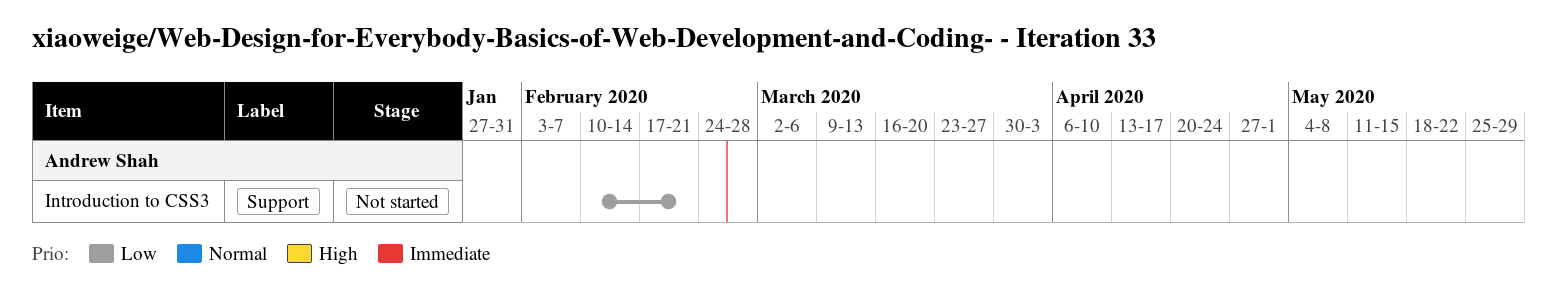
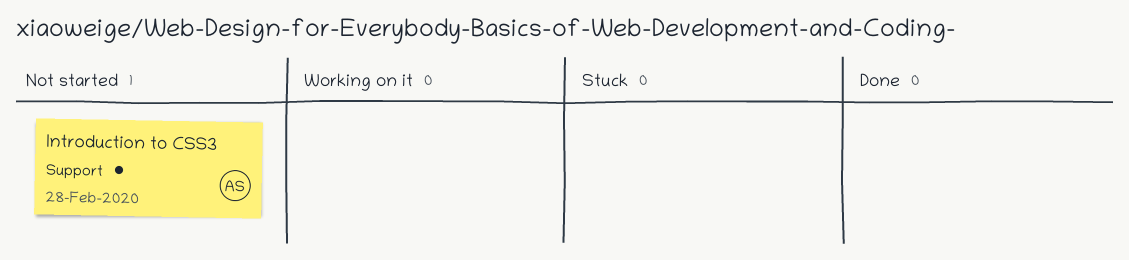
Introduction to CSS3, due: Feb 21 -> Feb 28

